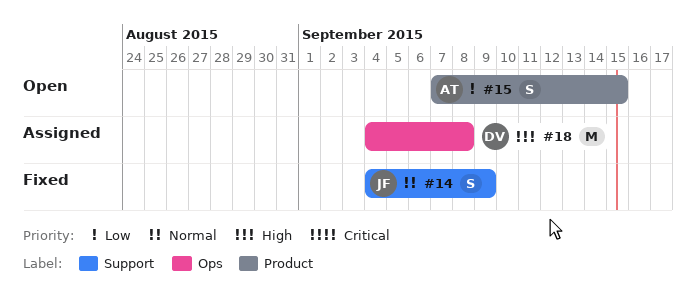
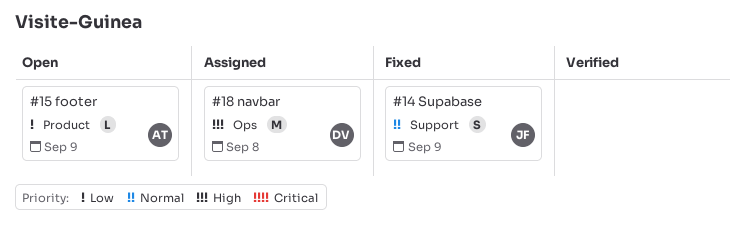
#15, estimate: S -> L
#15, due: Sep 15 -> Sep 9

